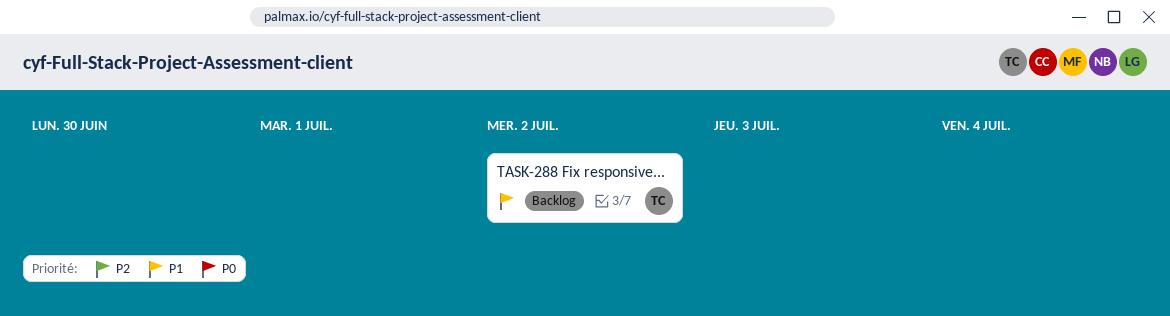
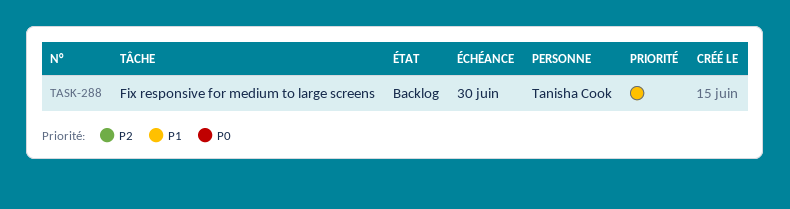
TASK-288, due: Jul 2 -> Jun 30

